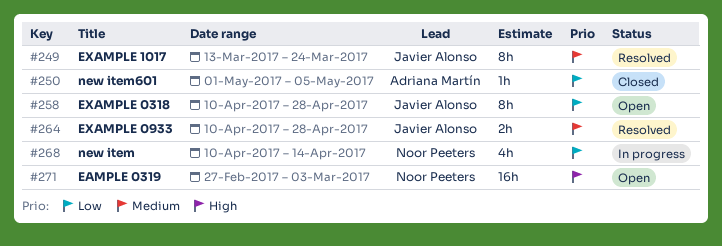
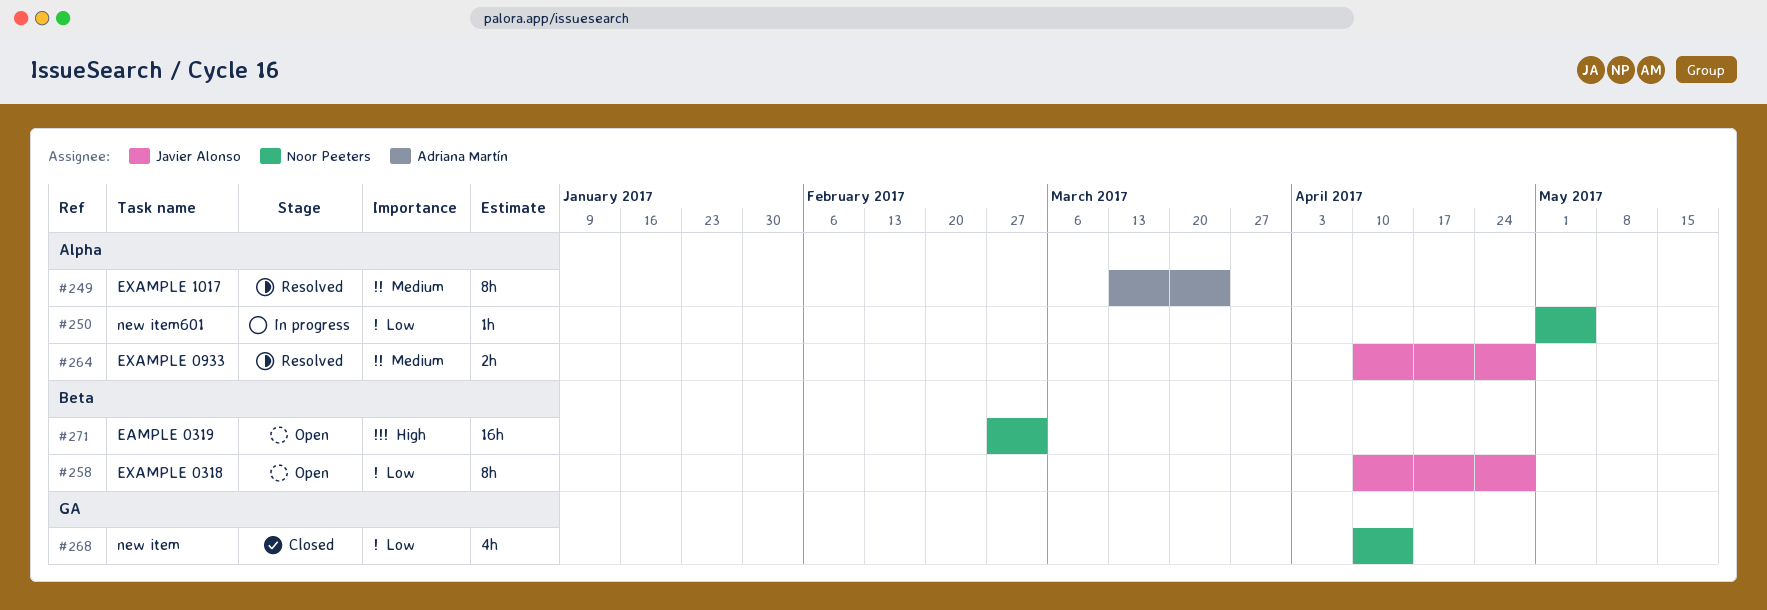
#249, owner: Javier Alonso -> Adriana Martín
#250, status: Closed -> In progress
#250, owner: Adriana Martín -> Noor Peeters
#268, status: In progress -> Closed

